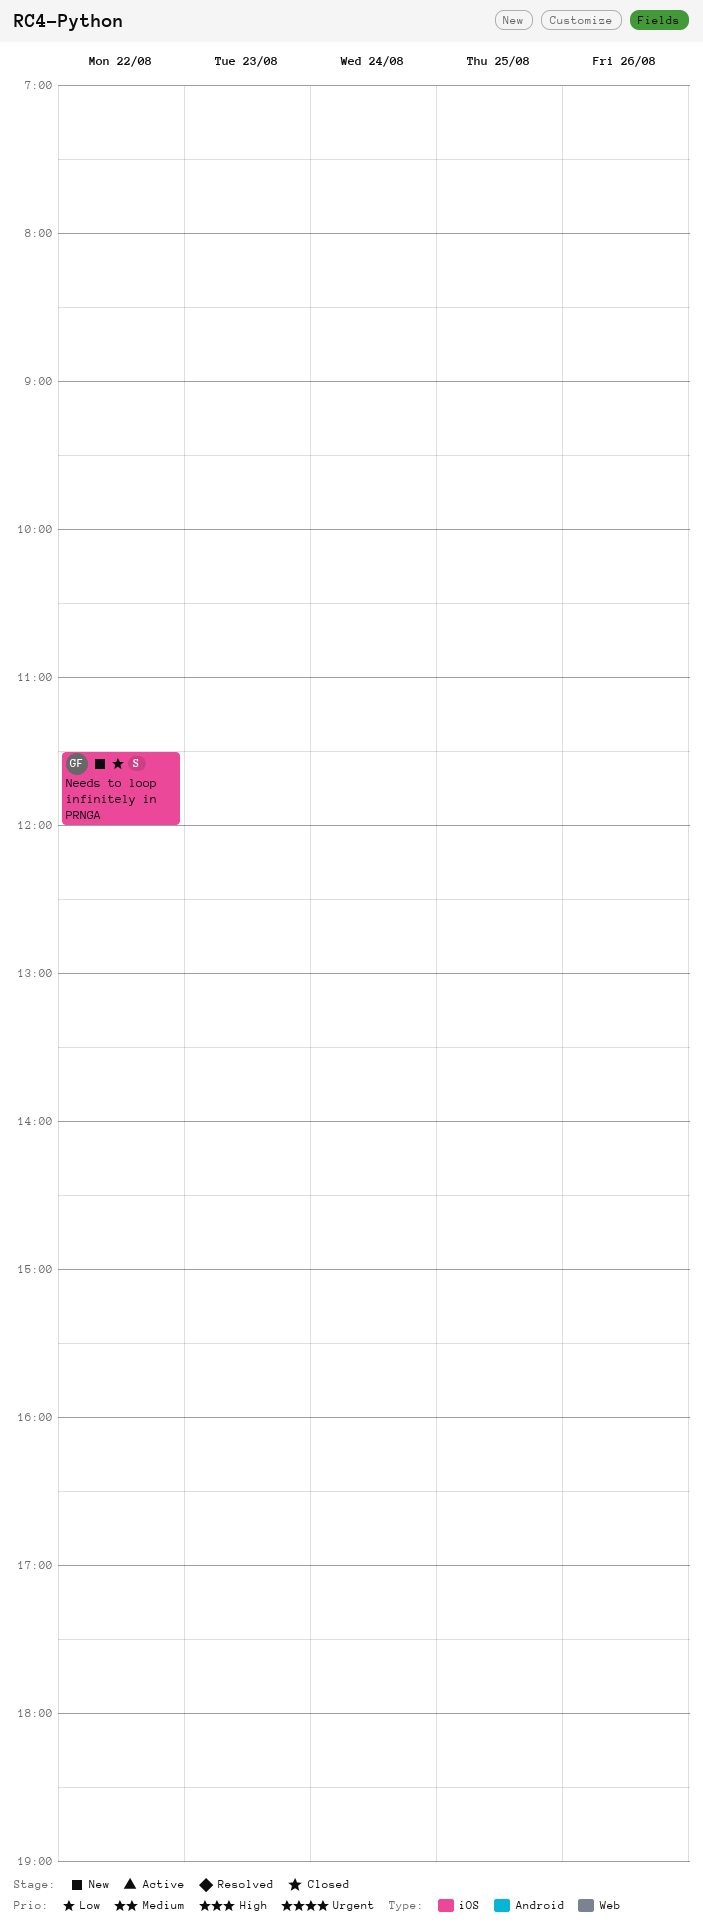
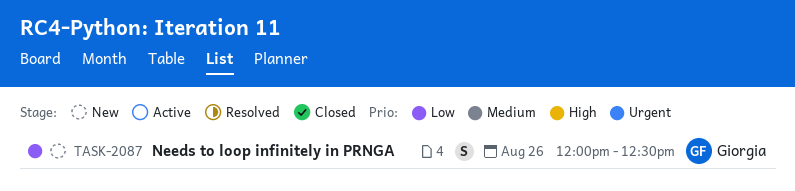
Needs to loop infinitely in PRNGA, day: Aug 22 -> Aug 26
Needs to loop infinitely in PRNGA, begins: 11:30 -> 12:00
Needs to loop infinitely in PRNGA, ends: 12:00 -> 12:30

